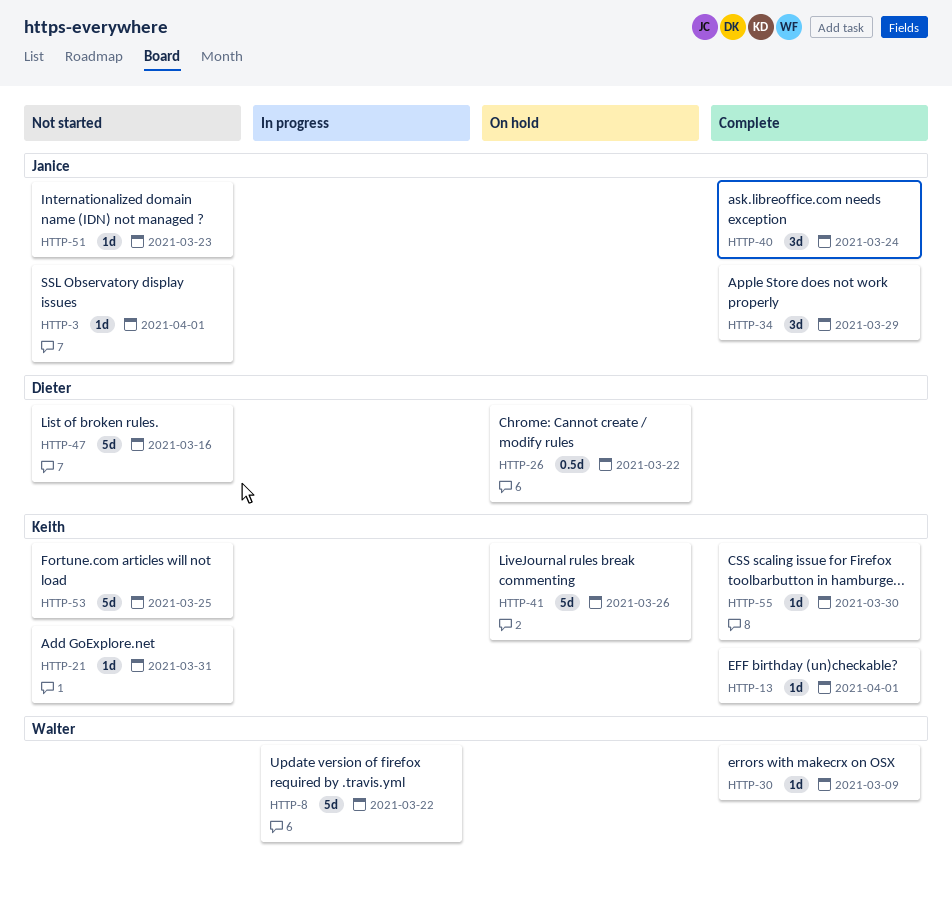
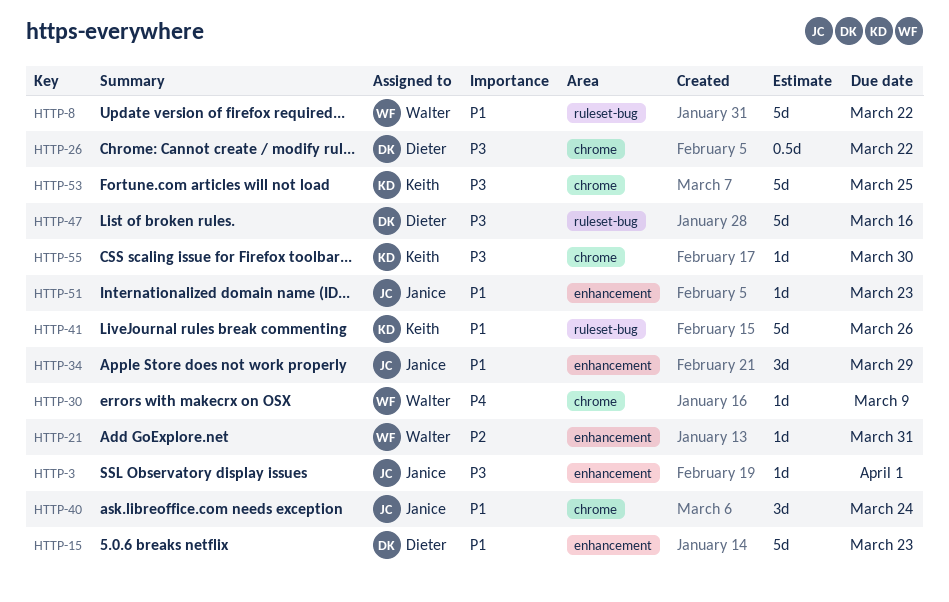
HTTP-13: present -> none
HTTP-15: none -> present
HTTP-21, owner: Keith -> Walter

